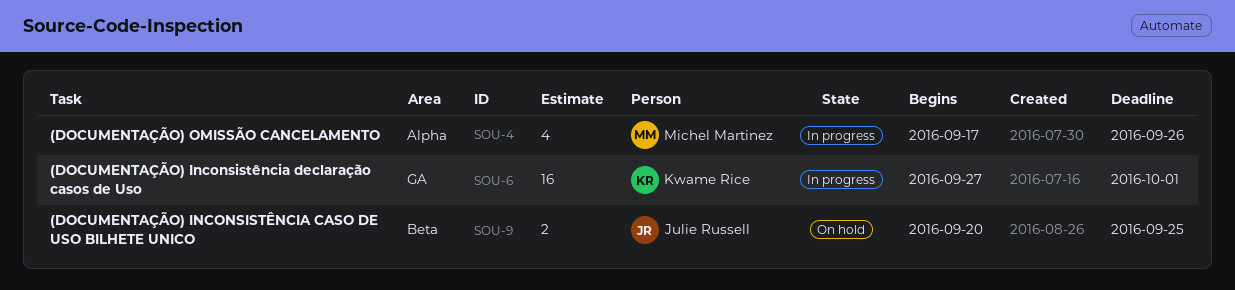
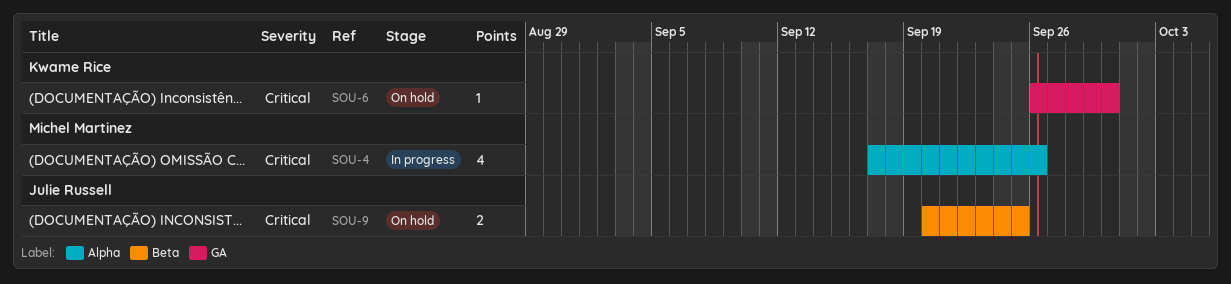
SOU-6, status: In progress -> On hold
SOU-6, estimate: 16 -> 1
SOU-6, start: Sep 27 -> Sep 26
SOU-6, due: Oct 1 -> Sep 30

